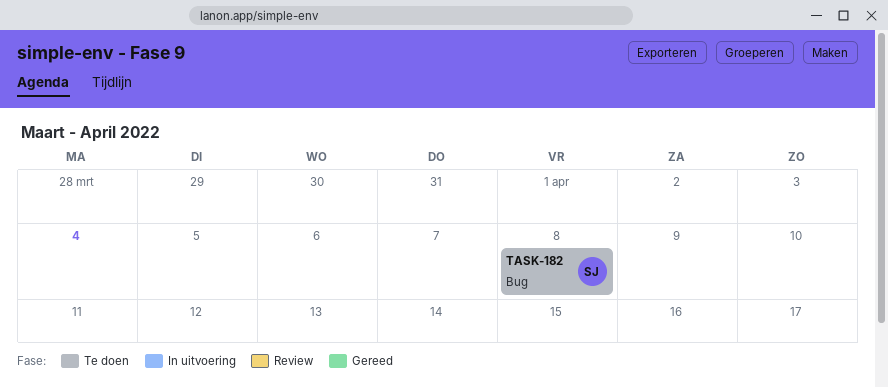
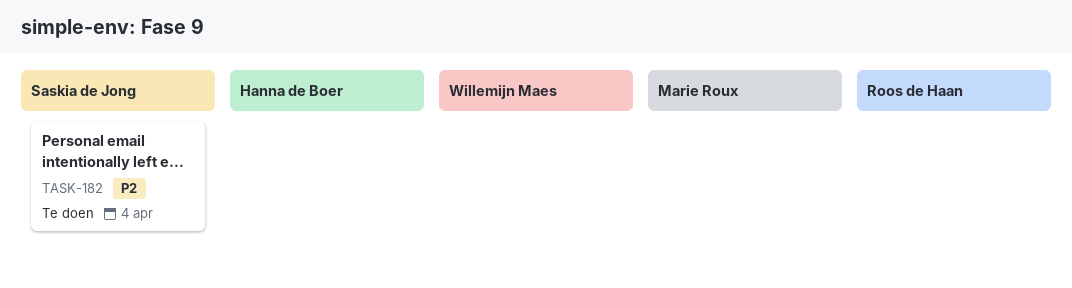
TASK-182, due: Apr 8 -> Apr 4

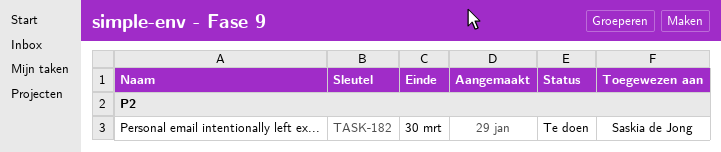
TASK-182, due: Apr 4 -> Mar 30

